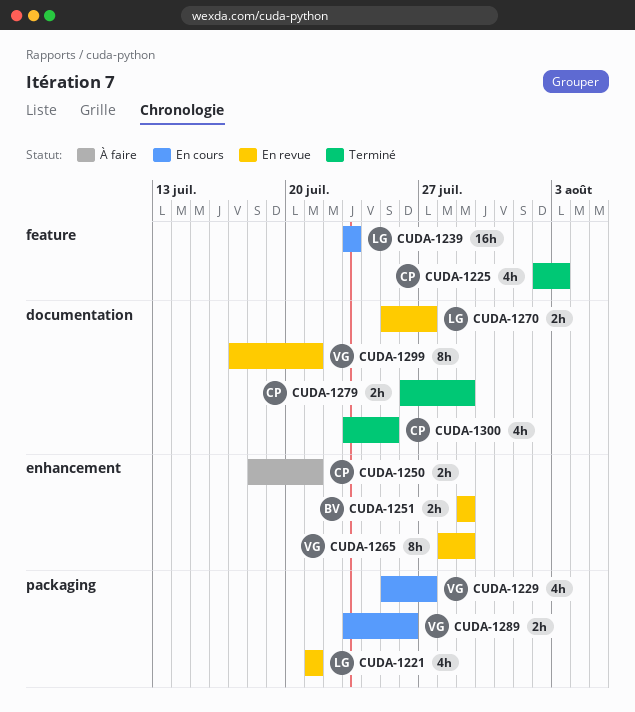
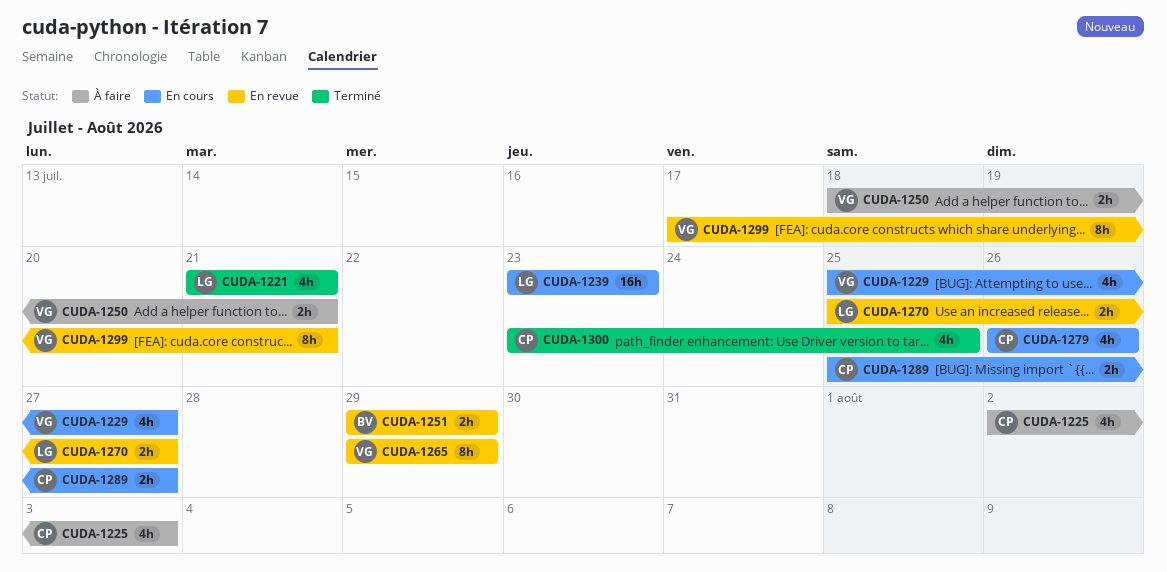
CUDA-1221, status: En revue -> Terminé
CUDA-1225, status: Terminé -> À faire
CUDA-1250, owner: CP -> VG
CUDA-1265, start: Jul 28 -> Jul 29
CUDA-1279, status: Terminé -> En cours
CUDA-1279, estimate: 2h -> 4h
CUDA-1279, due: Jul 29 -> Jul 26
CUDA-1289, owner: VG -> CP
CUDA-1289, start: Jul 23 -> Jul 25
CUDA-1289, due: Jul 26 -> Jul 27

